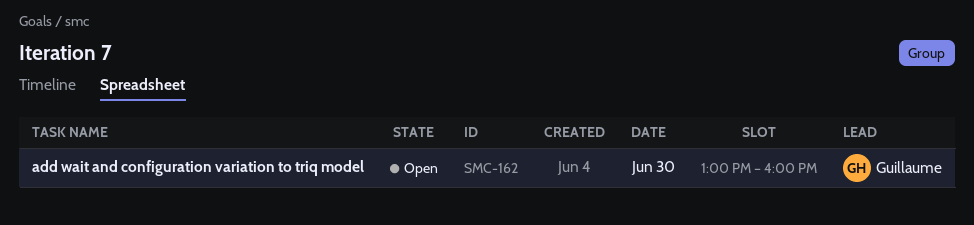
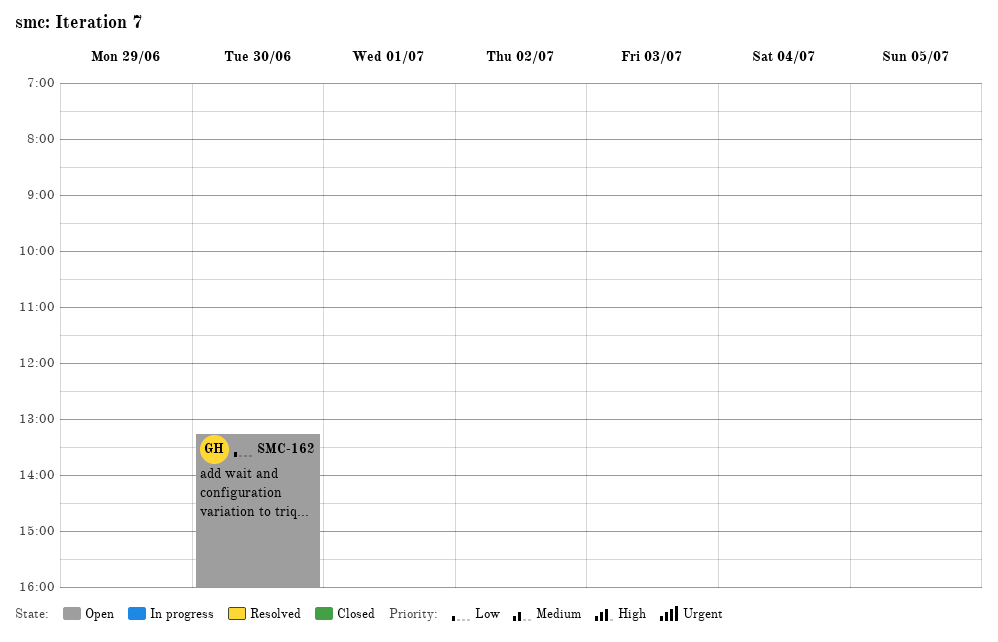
SMC-162, begins: 13:00 -> 13:15

